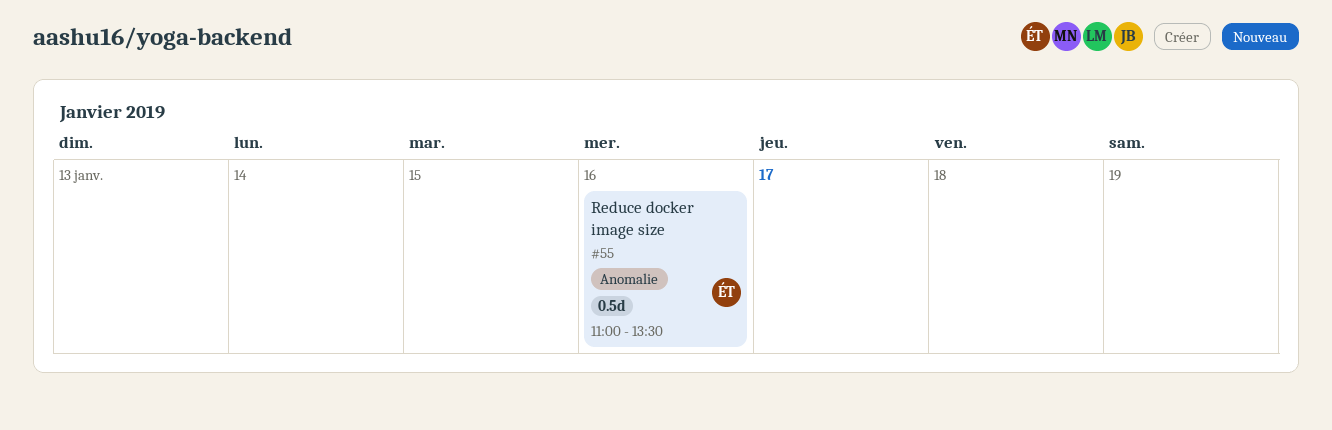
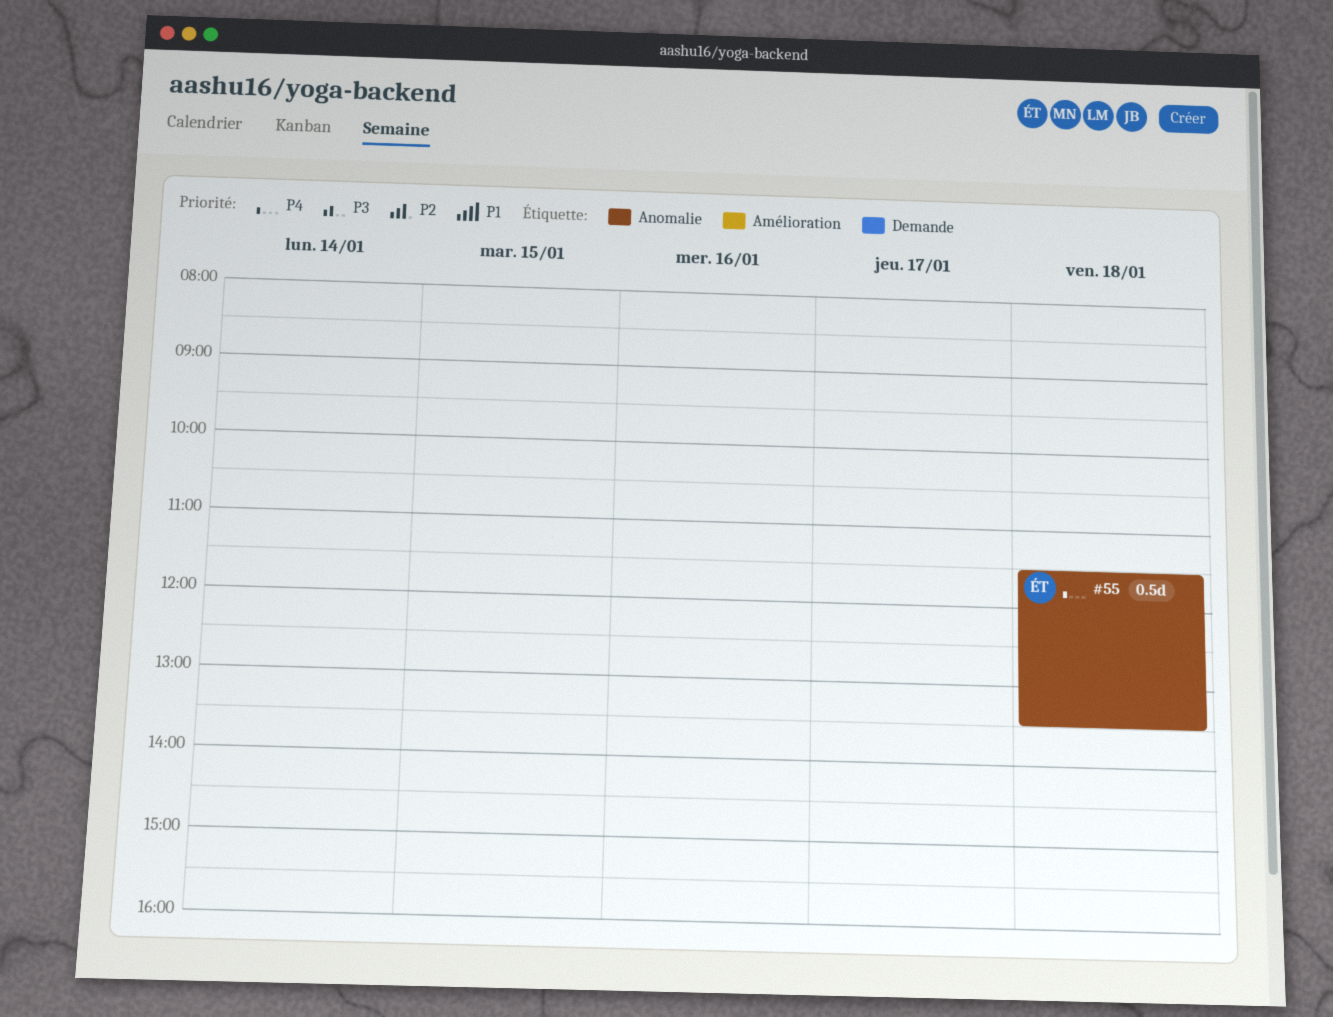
#55, day: Jan 16 -> Jan 18
#55, begins: 11:00 -> 11:30

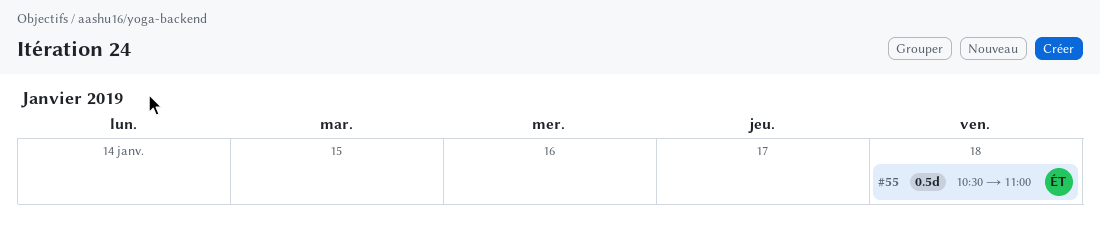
#55, begins: 11:30 -> 10:30
#55, ends: 13:30 -> 11:00

